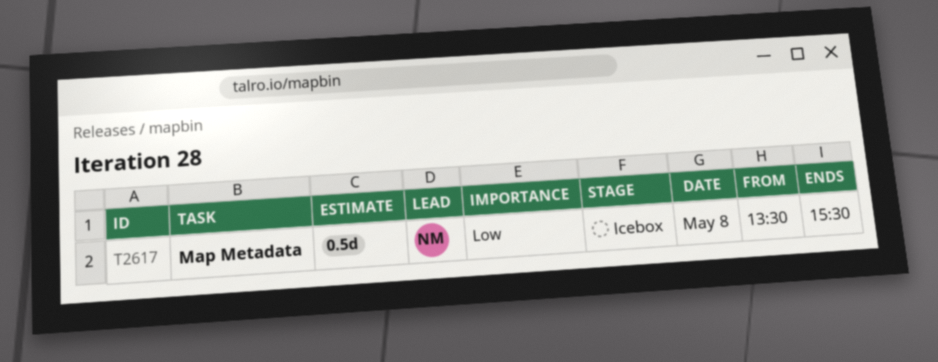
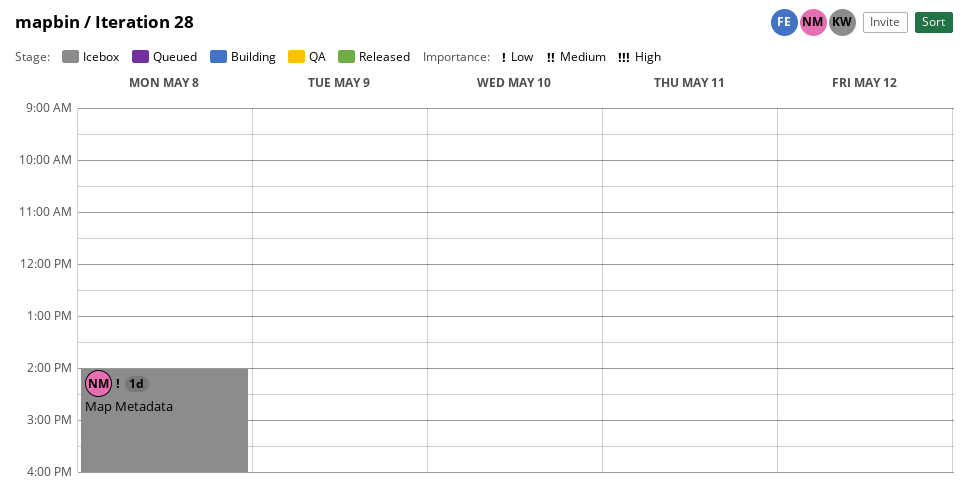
Map Metadata, estimate: 0.5d -> 1d
Map Metadata, begins: 13:30 -> 14:00
Map Metadata, ends: 15:30 -> 16:00

